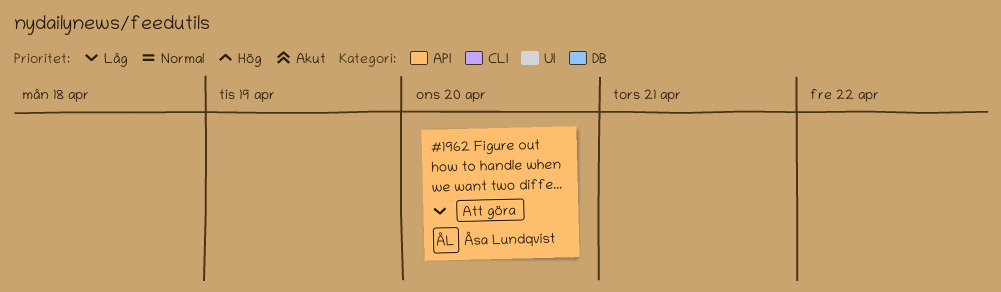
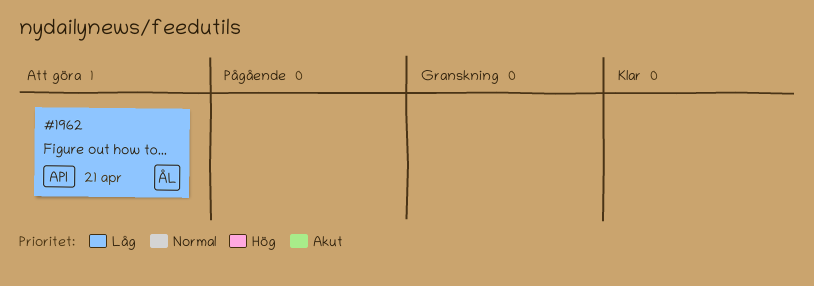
#1962, due: Apr 20 -> Apr 21

